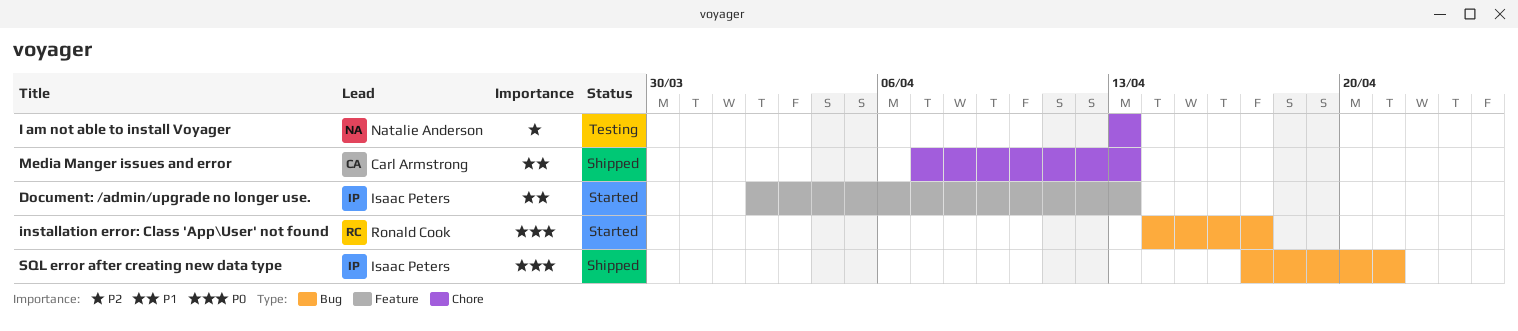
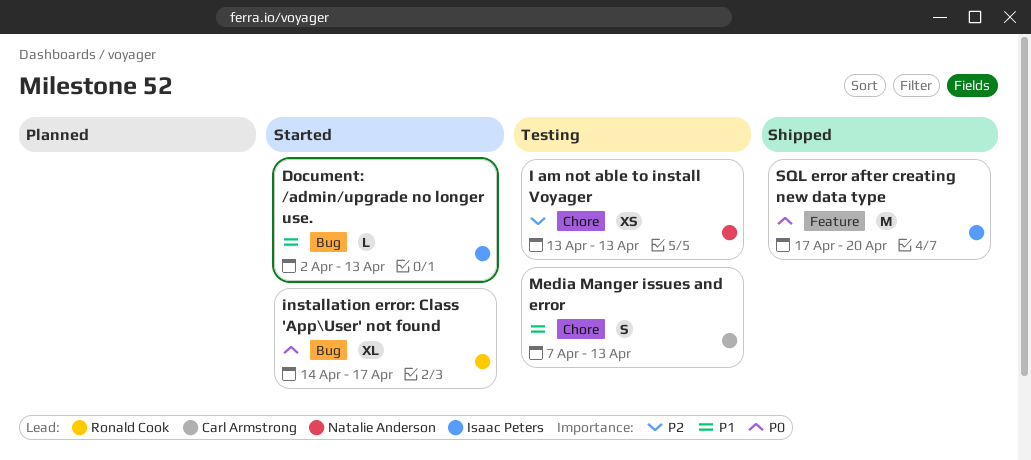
Document: /admin/upgrade no longer use., label: Feature -> Bug
Media Manger issues and error, status: Shipped -> Testing
SQL error after creating new data type, label: Bug -> Feature
SQL error after creating new data type, due: Apr 21 -> Apr 20

